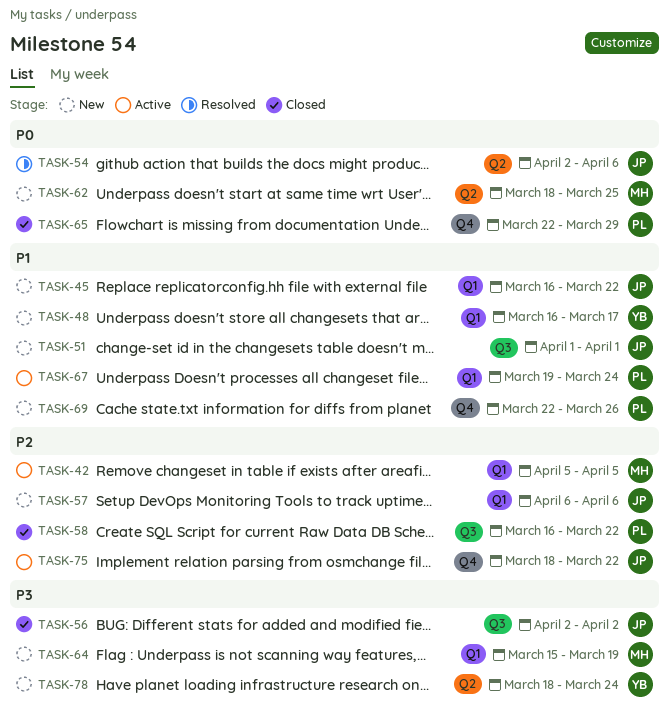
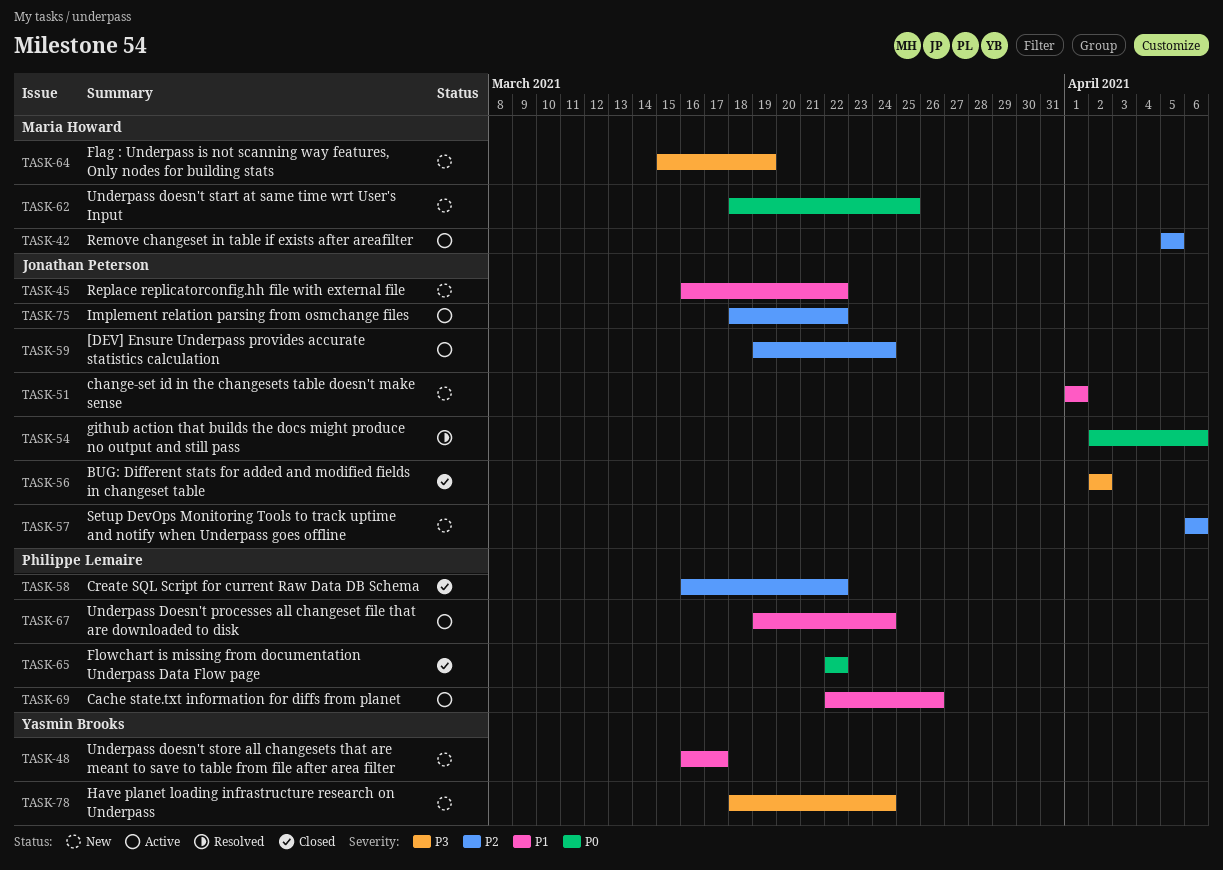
TASK-59: none -> present
TASK-65, due: Mar 29 -> Mar 22
TASK-69, status: New -> Active

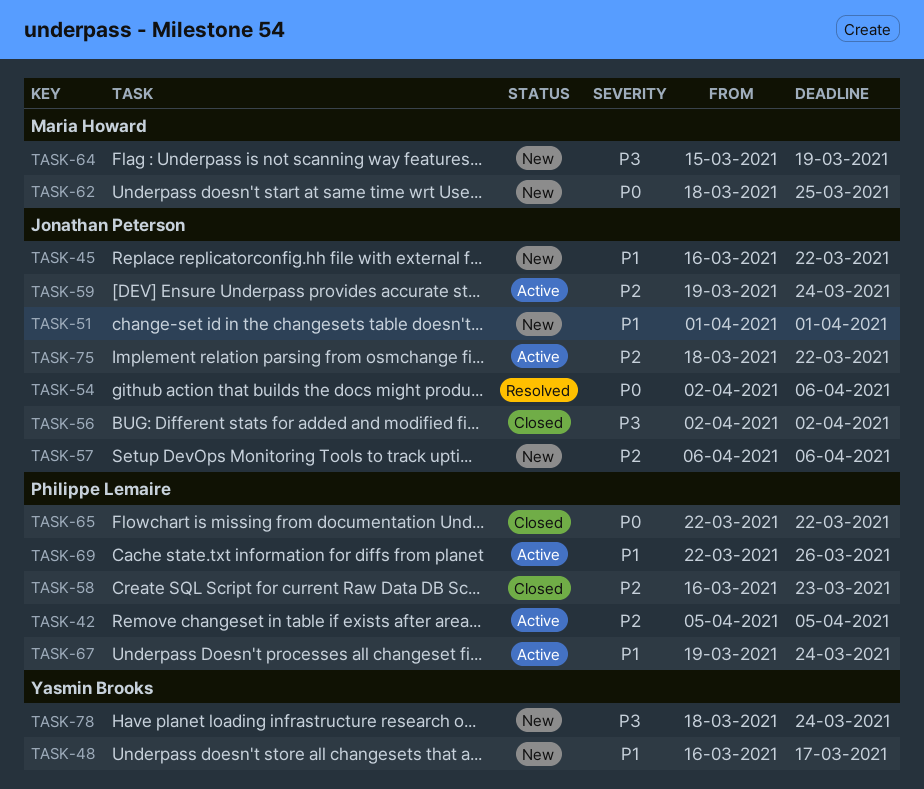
TASK-42, owner: Maria Howard -> Philippe Lemaire
TASK-58, due: Mar 22 -> Mar 23

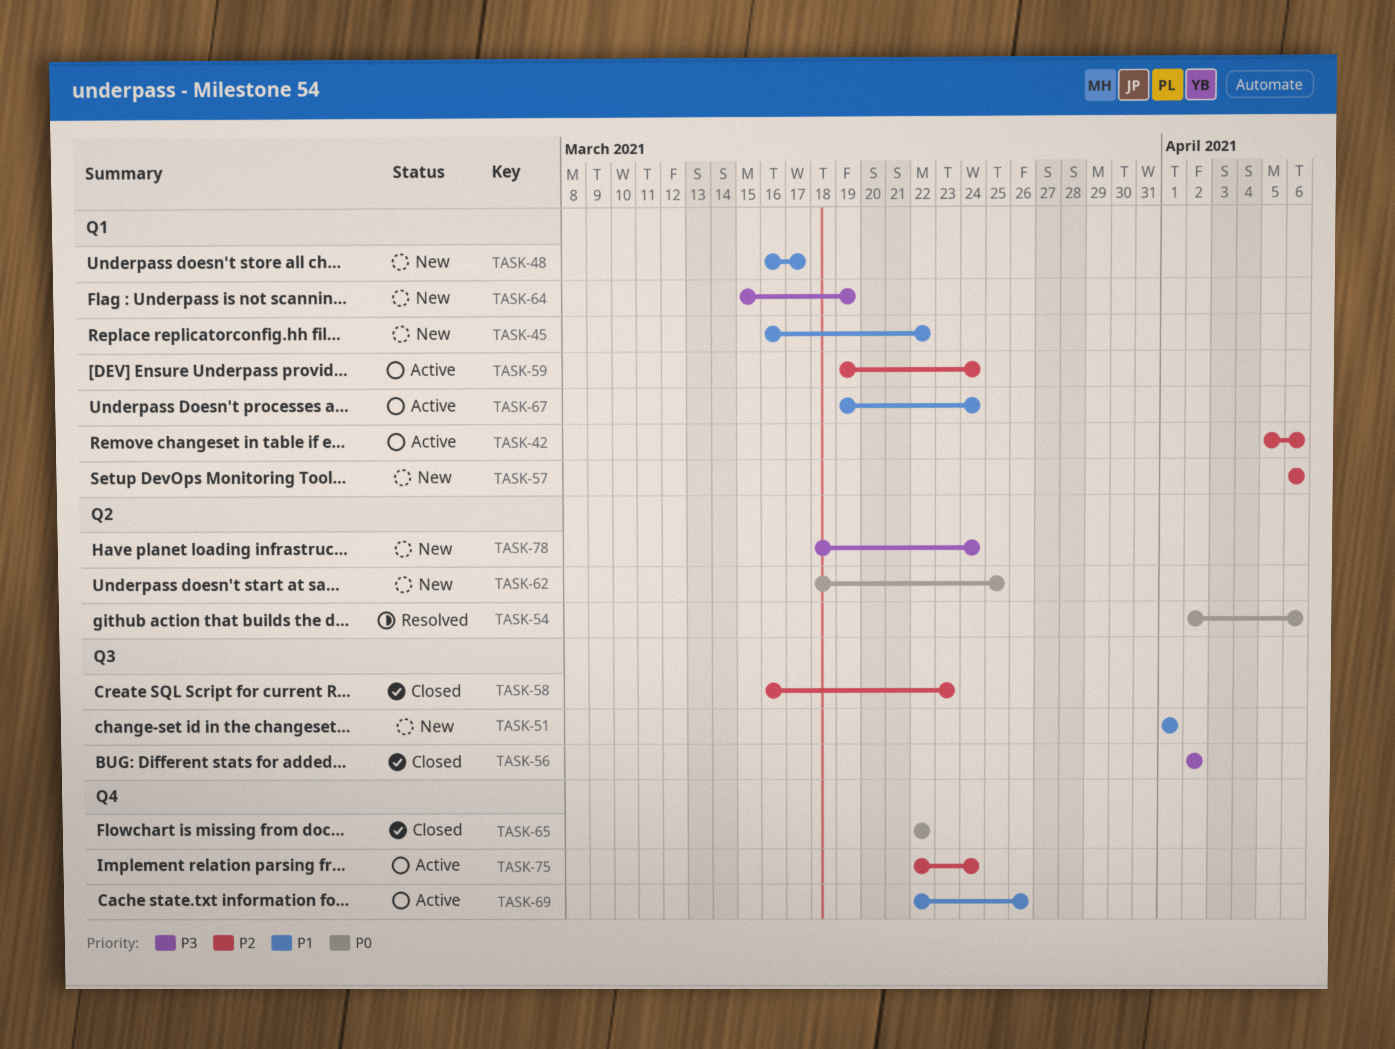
TASK-42, due: Apr 5 -> Apr 6
TASK-75, start: Mar 18 -> Mar 22
TASK-75, due: Mar 22 -> Mar 24

